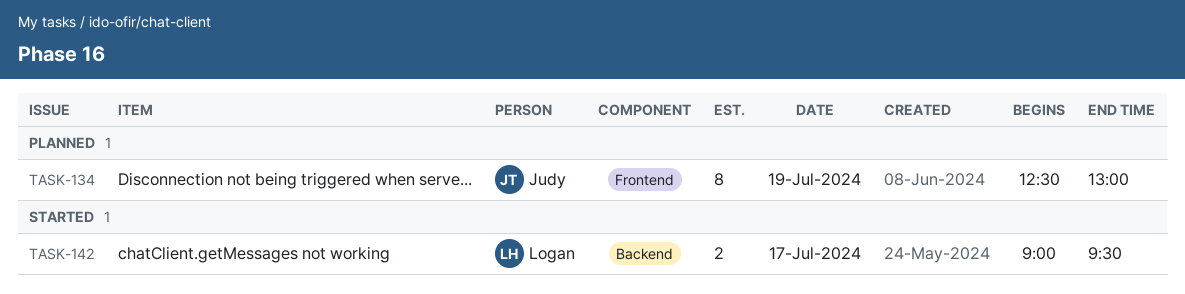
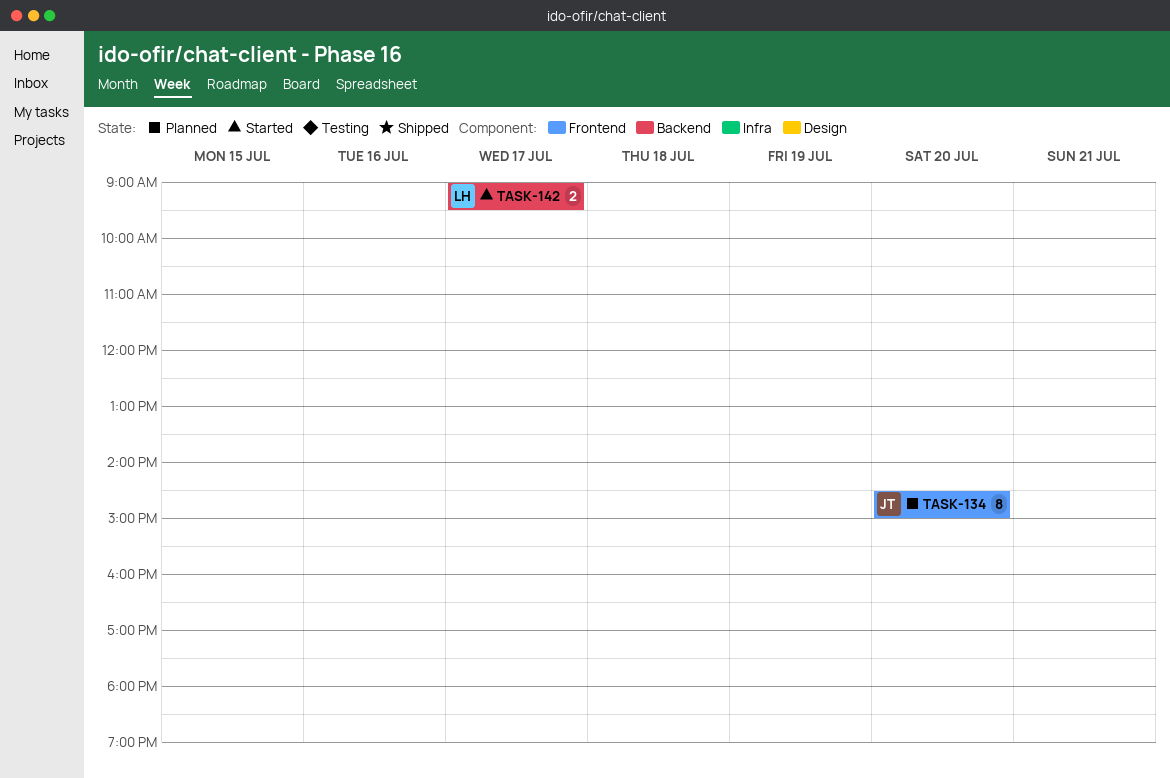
TASK-134, day: Jul 19 -> Jul 20
TASK-134, begins: 12:30 -> 14:30
TASK-134, ends: 13:00 -> 15:00

